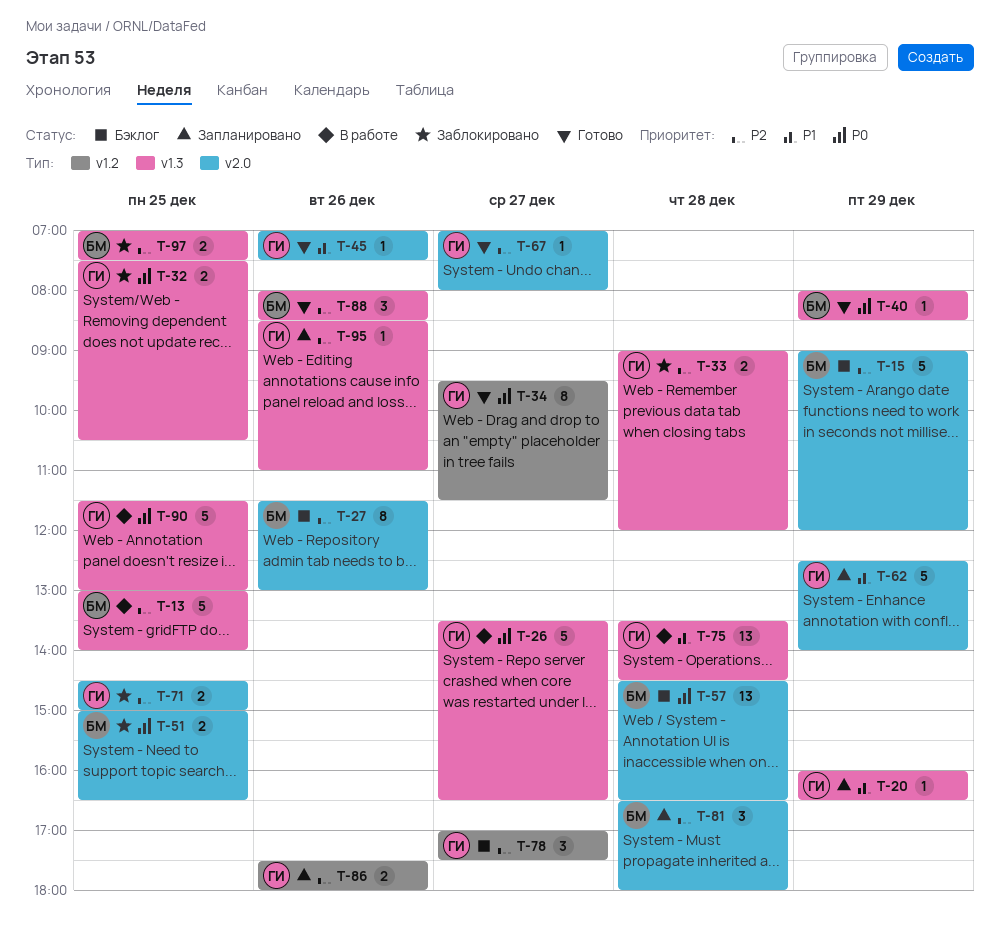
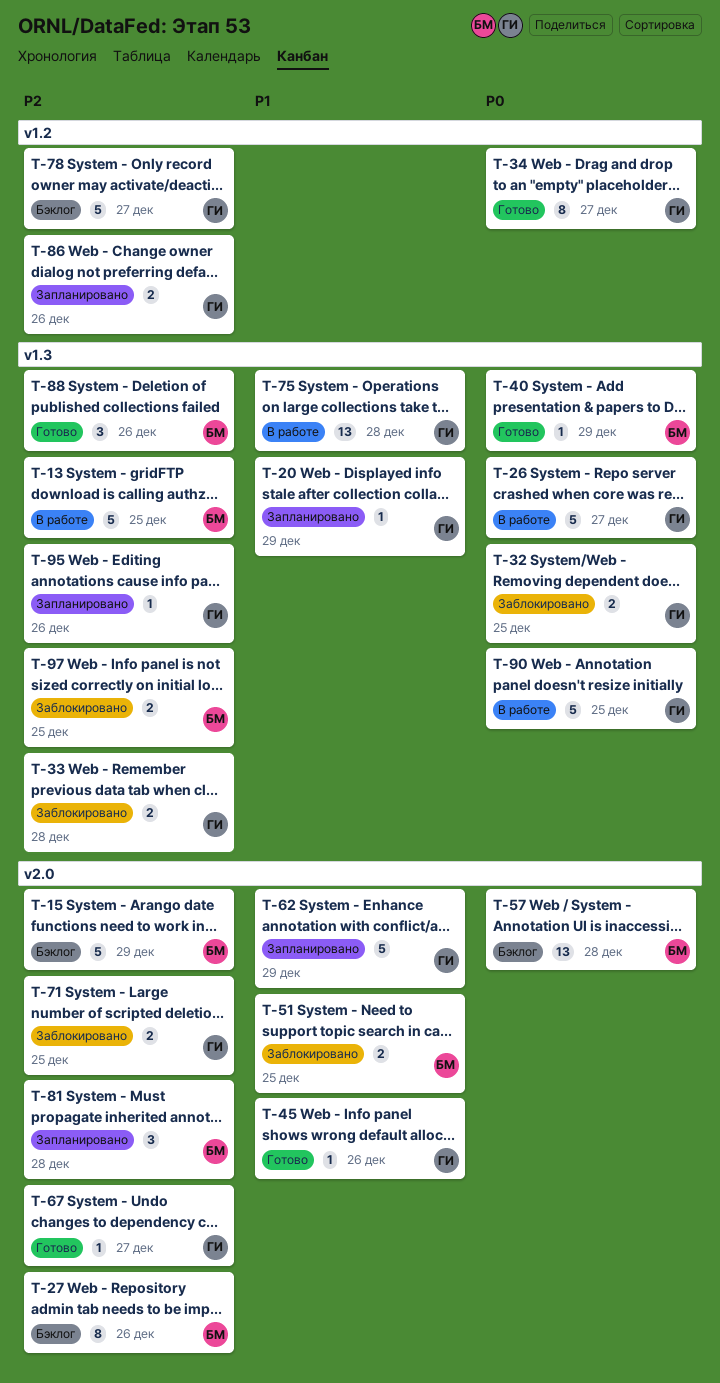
T-51, priority: P0 -> P1
T-78, estimate: 3 -> 5

